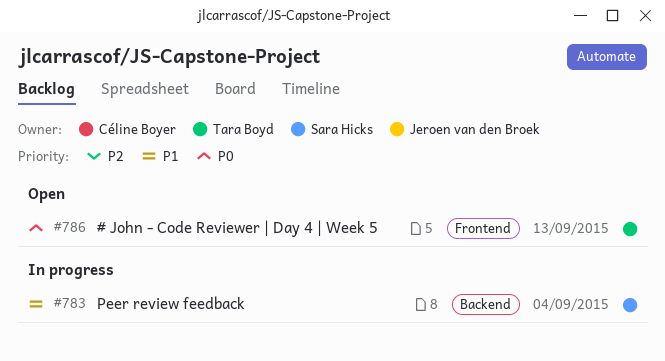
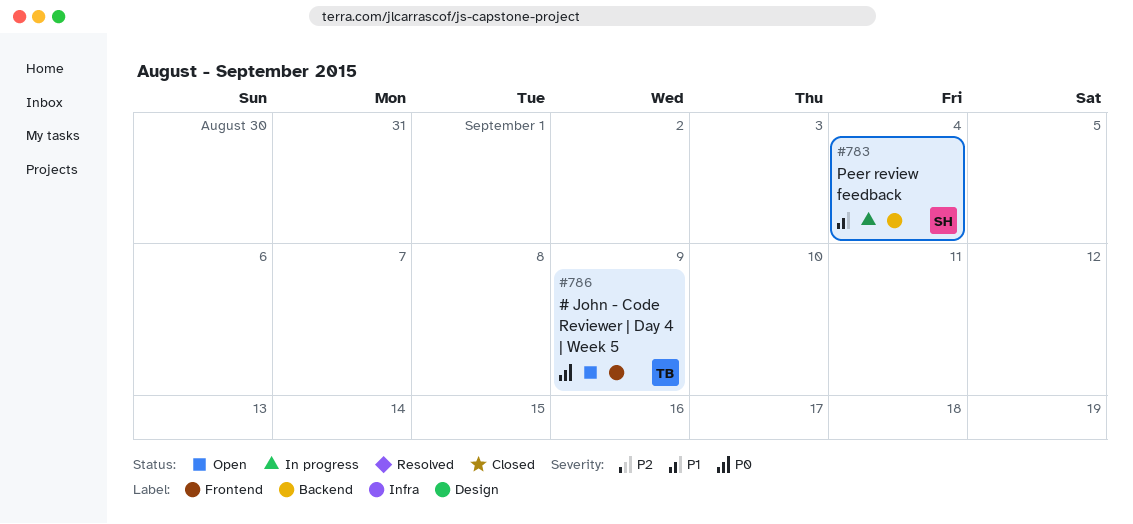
#786, due: Sep 13 -> Sep 9

